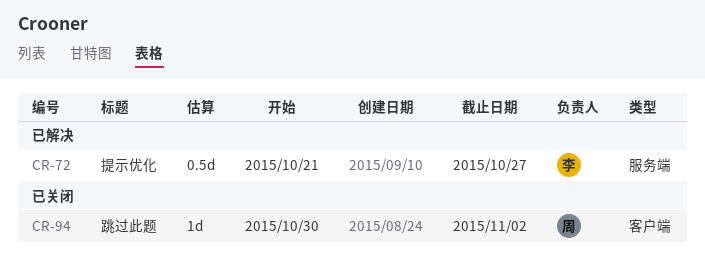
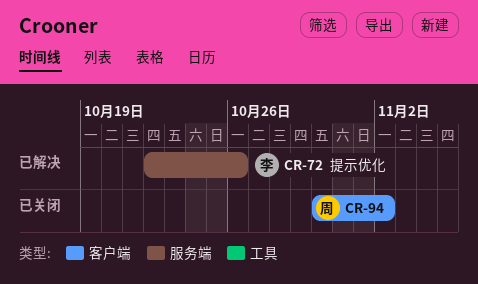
CR-72, start: Oct 21 -> Oct 22
CR-72, due: Oct 27 -> Oct 26

